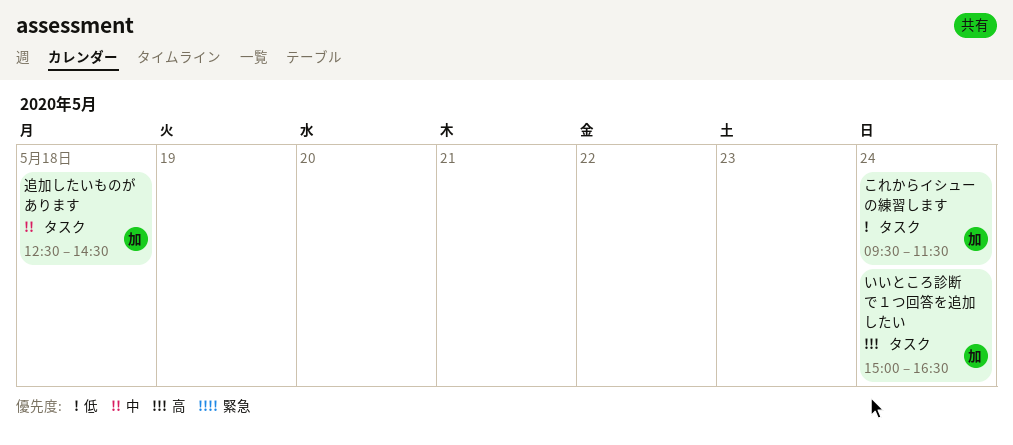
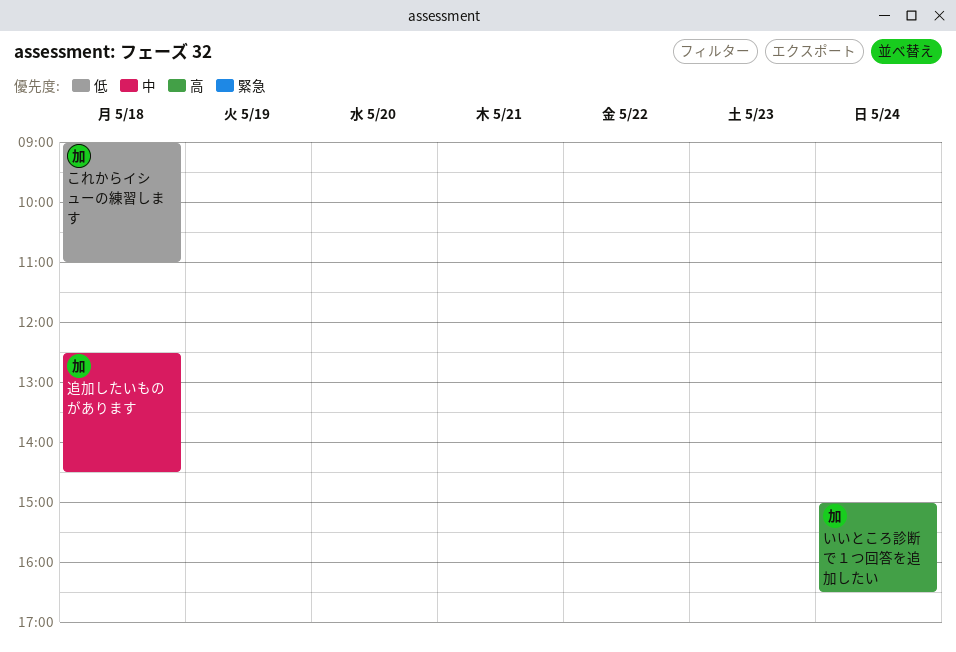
これからイシューの練習します, day: May 24 -> May 18
これからイシューの練習します, begins: 09:30 -> 09:00
これからイシューの練習します, ends: 11:30 -> 11:00

